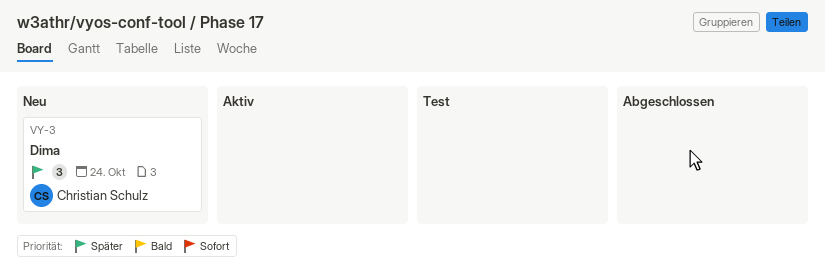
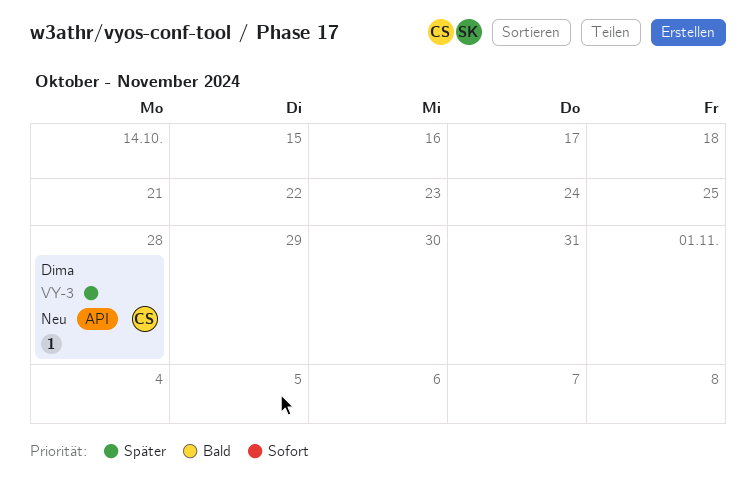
VY-3, estimate: 3 -> 1
VY-3, due: Oct 24 -> Oct 28

